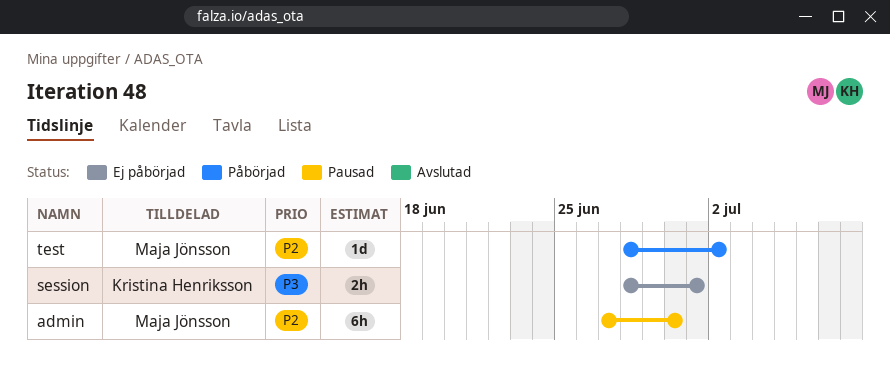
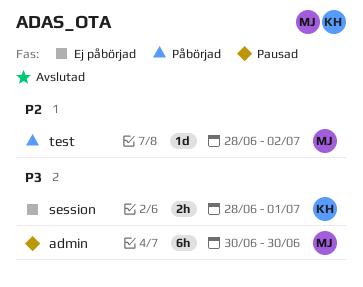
admin, priority: P2 -> P3
admin, start: Jun 27 -> Jun 30

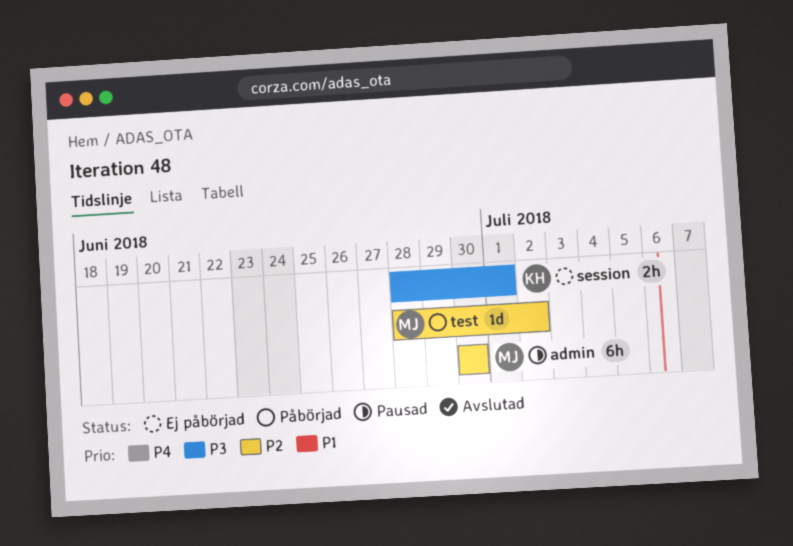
admin, priority: P3 -> P2

